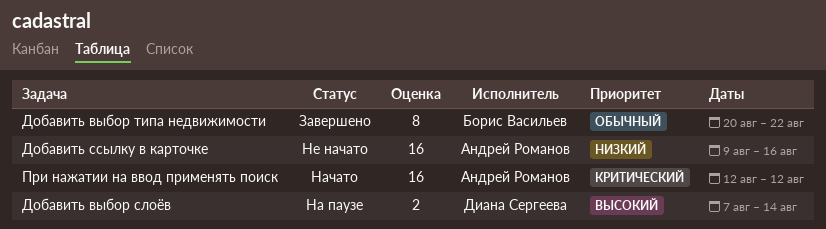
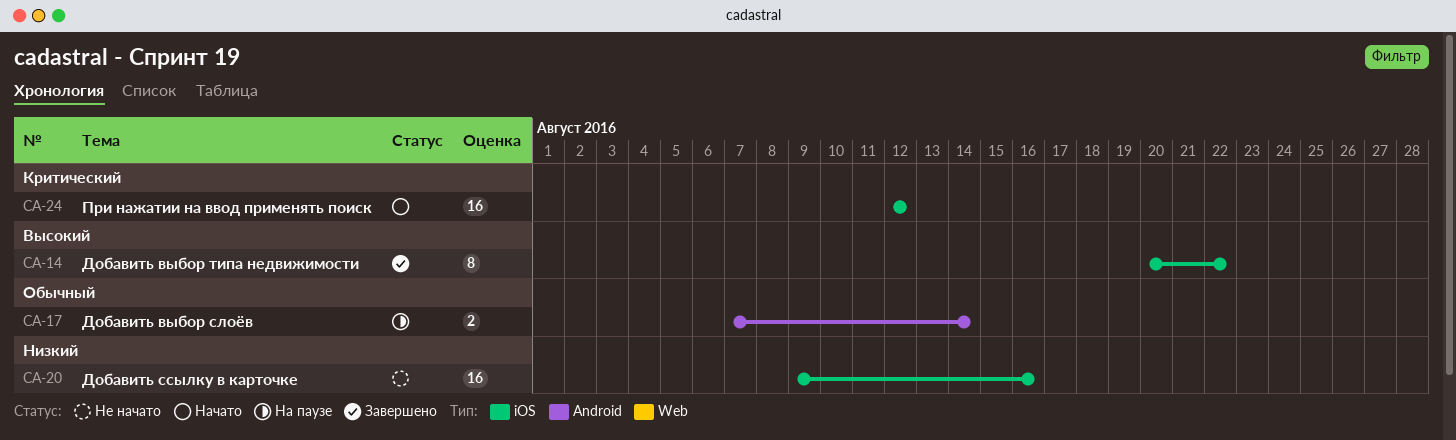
Добавить выбор слоёв, priority: Высокий -> Обычный
Добавить выбор типа недвижимости, priority: Обычный -> Высокий

